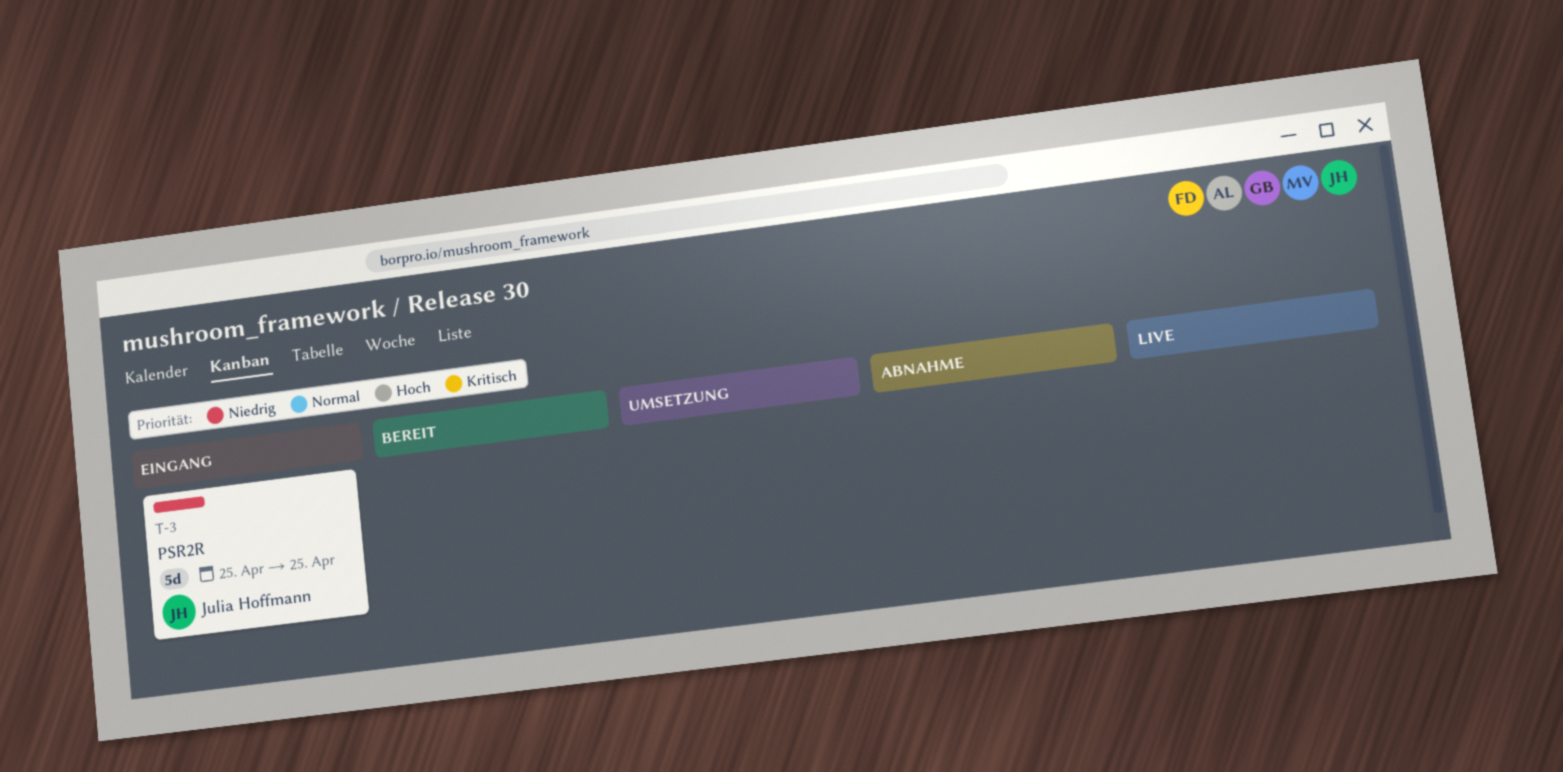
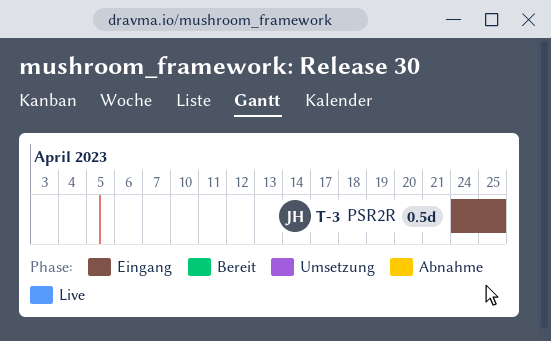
T-3, estimate: 5d -> 0.5d
T-3, start: Apr 25 -> Apr 24

